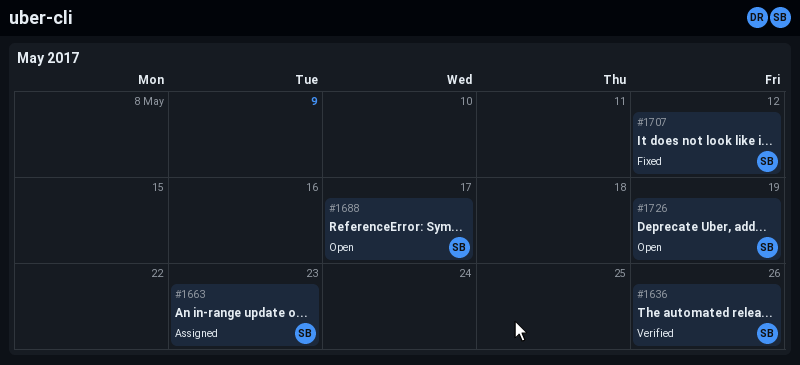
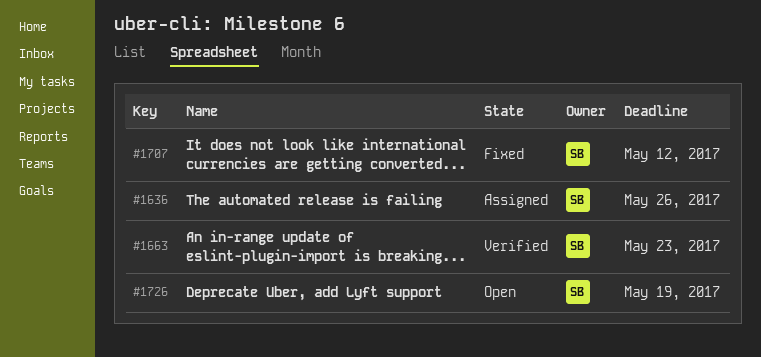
#1636, status: Verified -> Assigned
#1663, status: Assigned -> Verified
#1688: present -> none

